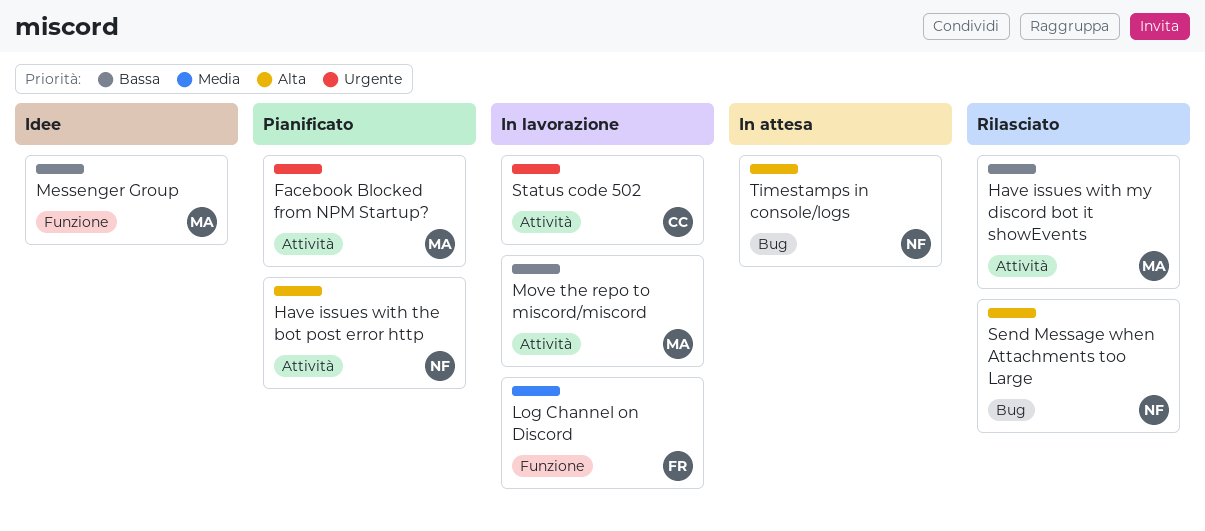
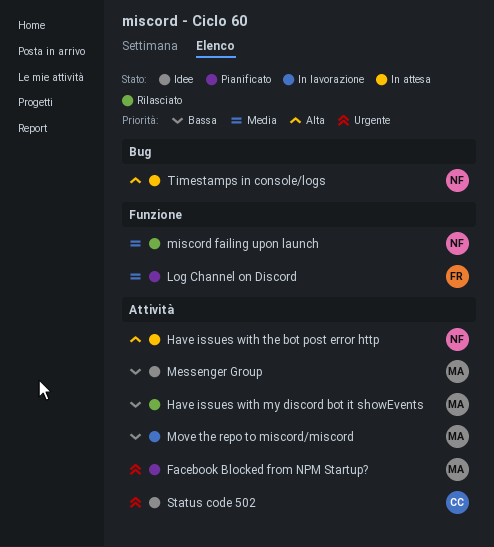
Have issues with the bot post error http, status: Pianificato -> In attesa
Log Channel on Discord, status: In lavorazione -> Pianificato
Messenger Group, label: Funzione -> Attività
miscord failing upon launch: none -> present
Send Message when Attachments too Large: present -> none
Status code 502, status: In lavorazione -> Idee

